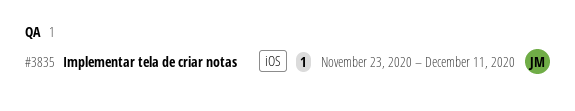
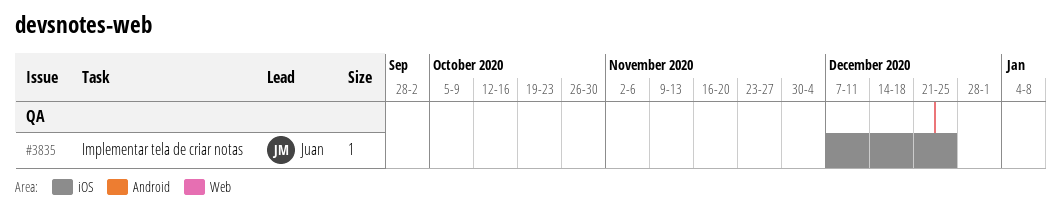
#3835, start: Nov 23 -> Dec 7
#3835, due: Dec 11 -> Dec 25

